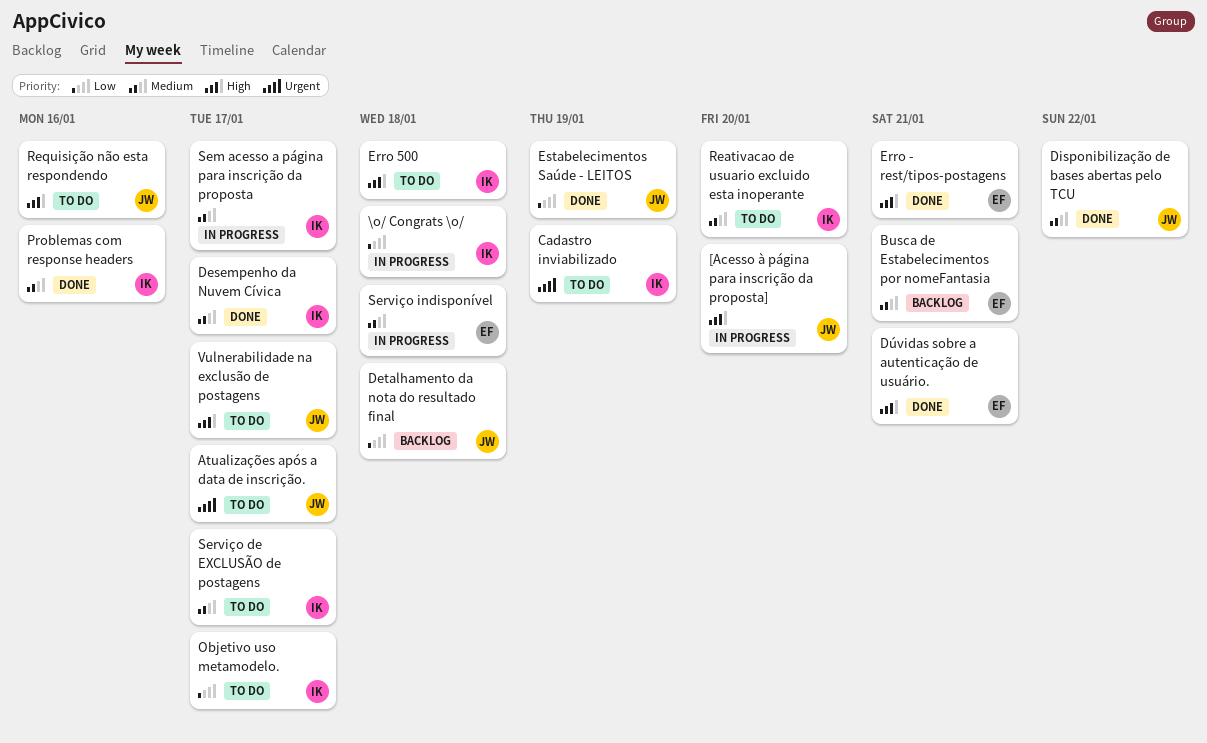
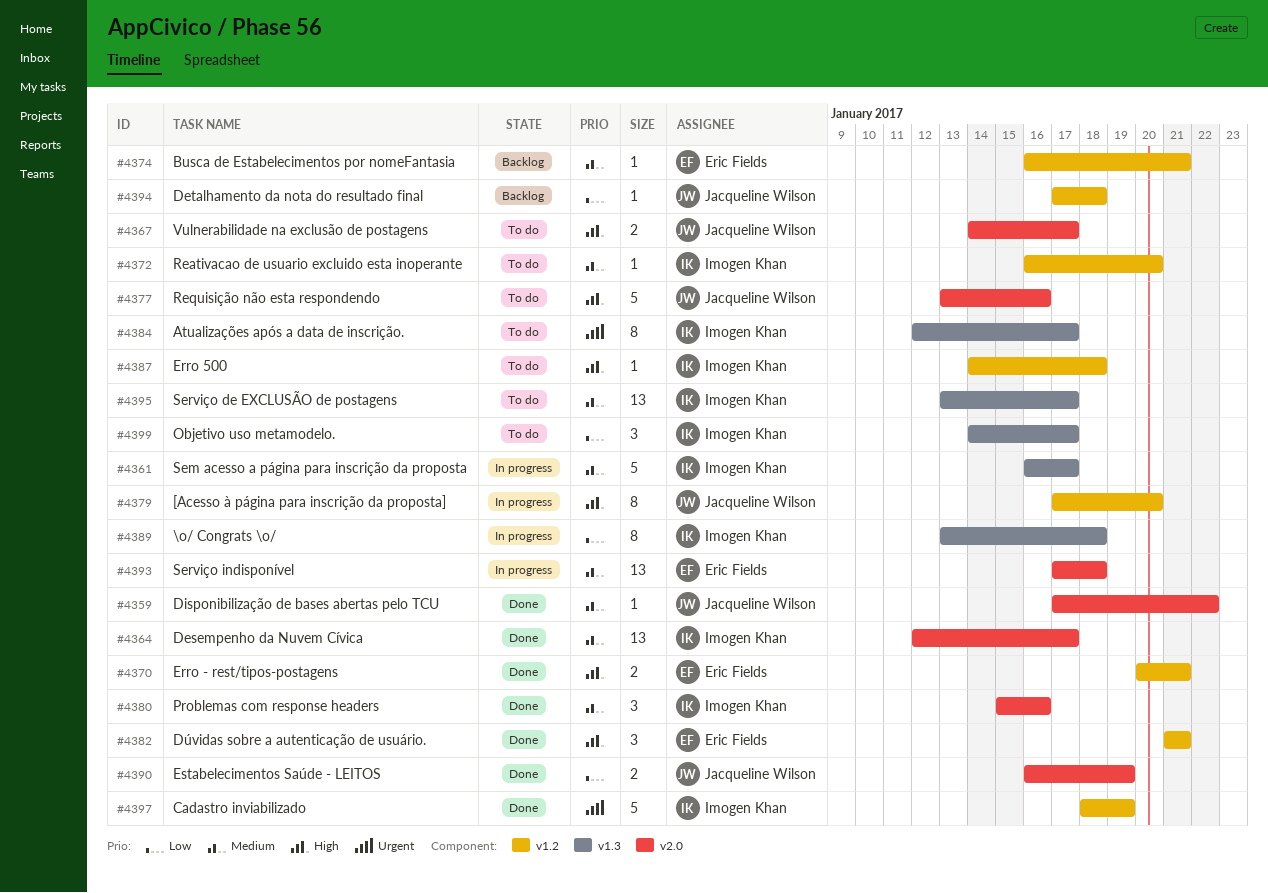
Atualizações após a data de inscrição., owner: Jacqueline Wilson -> Imogen Khan
Cadastro inviabilizado, status: To do -> Done

